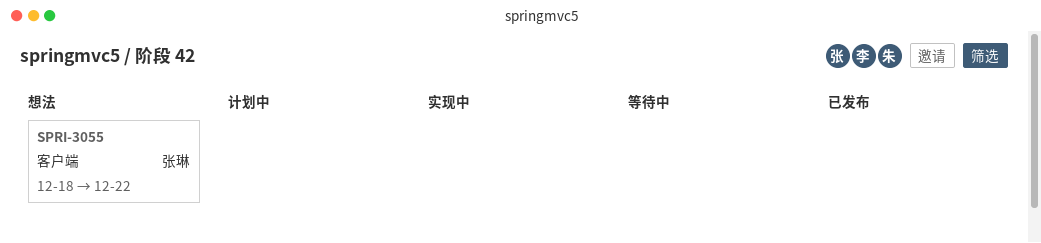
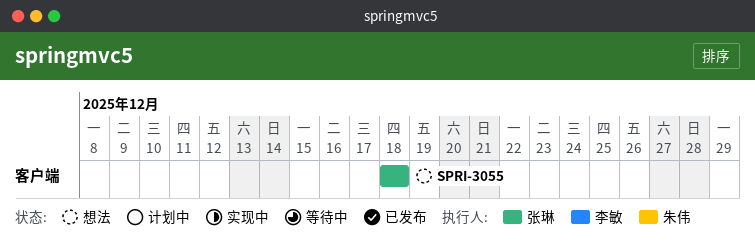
SPRI-3055, due: Dec 22 -> Dec 18

